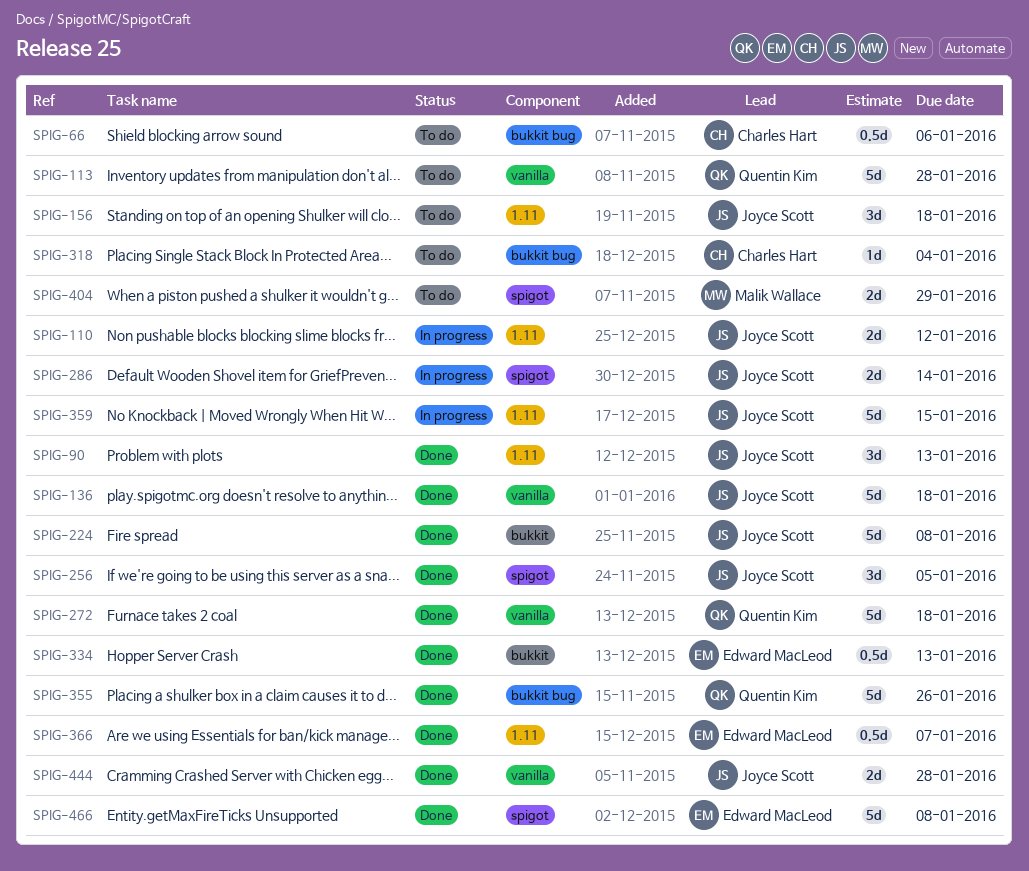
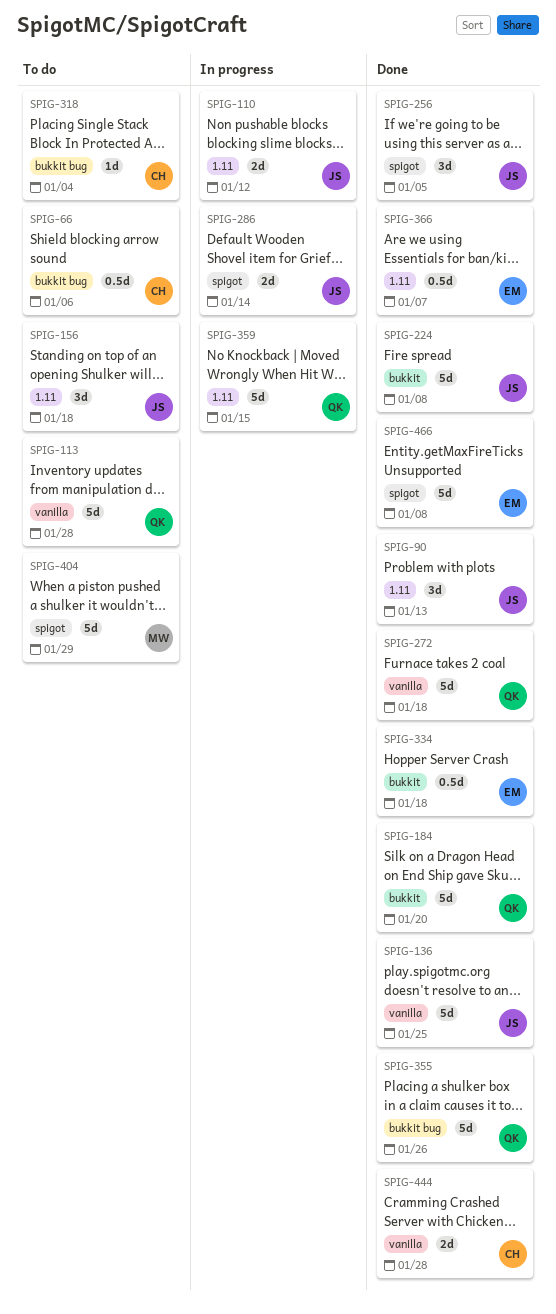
SPIG-136, due: Jan 18 -> Jan 25
SPIG-184: none -> present
SPIG-334, due: Jan 13 -> Jan 18
SPIG-359, owner: Joyce Scott -> Quentin Kim
SPIG-404, estimate: 2d -> 5d
SPIG-444, owner: Joyce Scott -> Charles Hart

